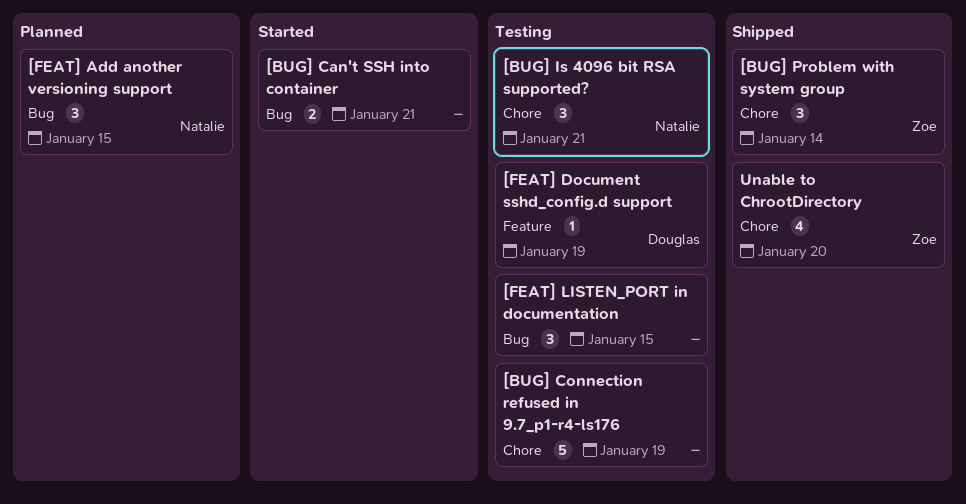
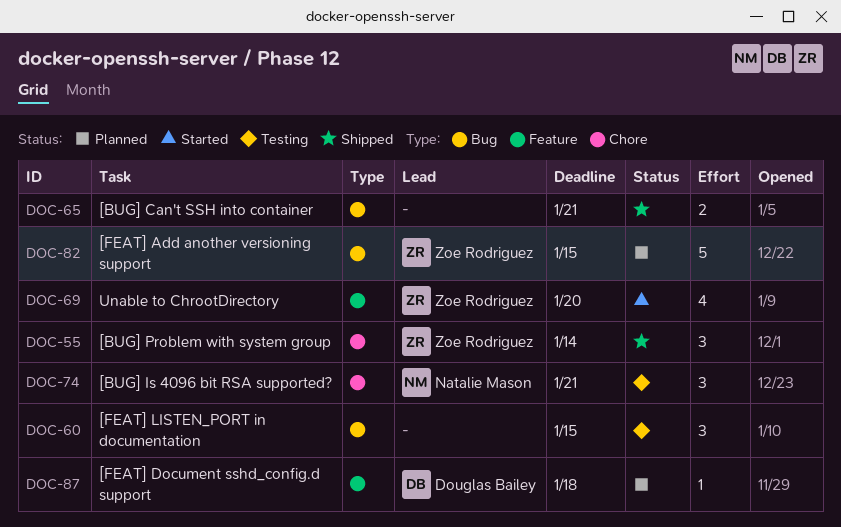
[BUG] Can't SSH into container, status: Started -> Shipped
[BUG] Connection refused in 9.7_p1-r4-ls176: present -> none
[FEAT] Add another versioning support, owner: Natalie Mason -> Zoe Rodriguez
[FEAT] Add another versioning support, estimate: 3 -> 5
[FEAT] Document sshd_config.d support, status: Testing -> Planned
[FEAT] Document sshd_config.d support, due: Jan 19 -> Jan 18
Unable to ChrootDirectory, status: Shipped -> Started
Unable to ChrootDirectory, label: Chore -> Feature

